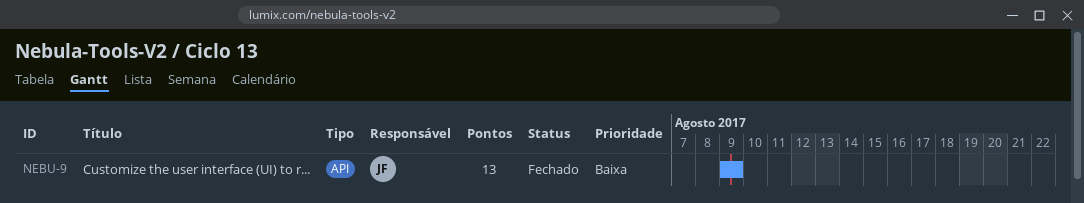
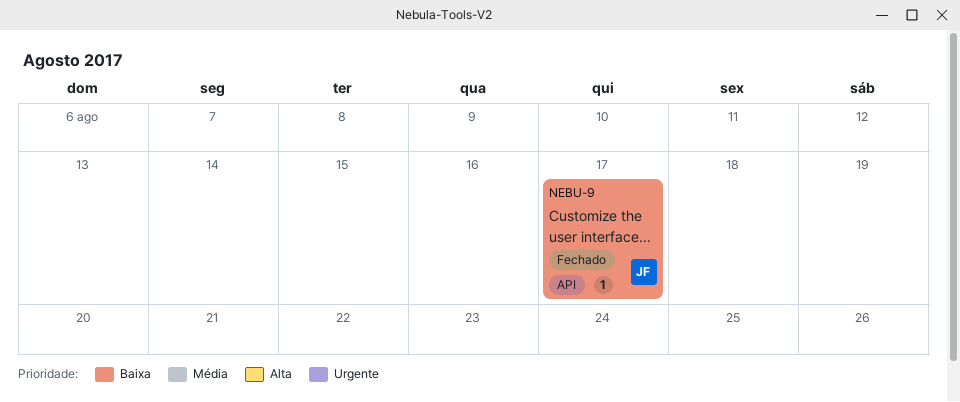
NEBU-9, estimate: 13 -> 1
NEBU-9, due: Aug 9 -> Aug 17

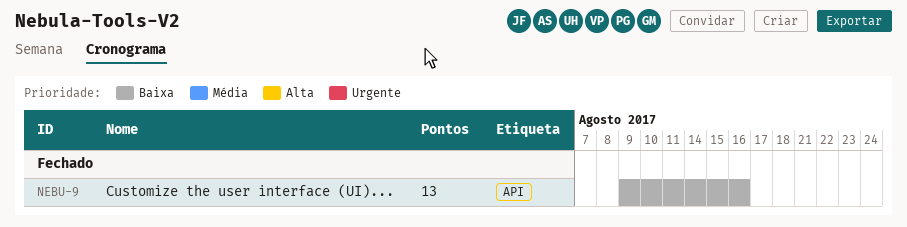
NEBU-9, estimate: 1 -> 13
NEBU-9, due: Aug 17 -> Aug 16

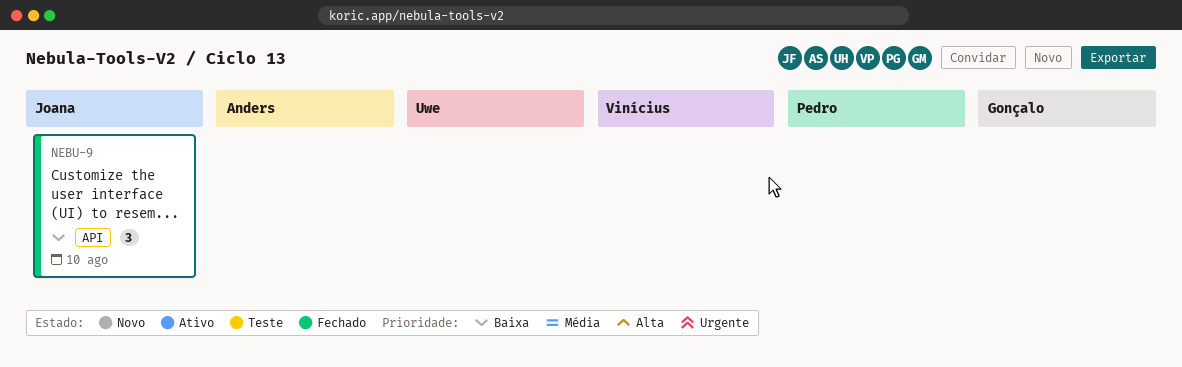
NEBU-9, estimate: 13 -> 3
NEBU-9, due: Aug 16 -> Aug 10

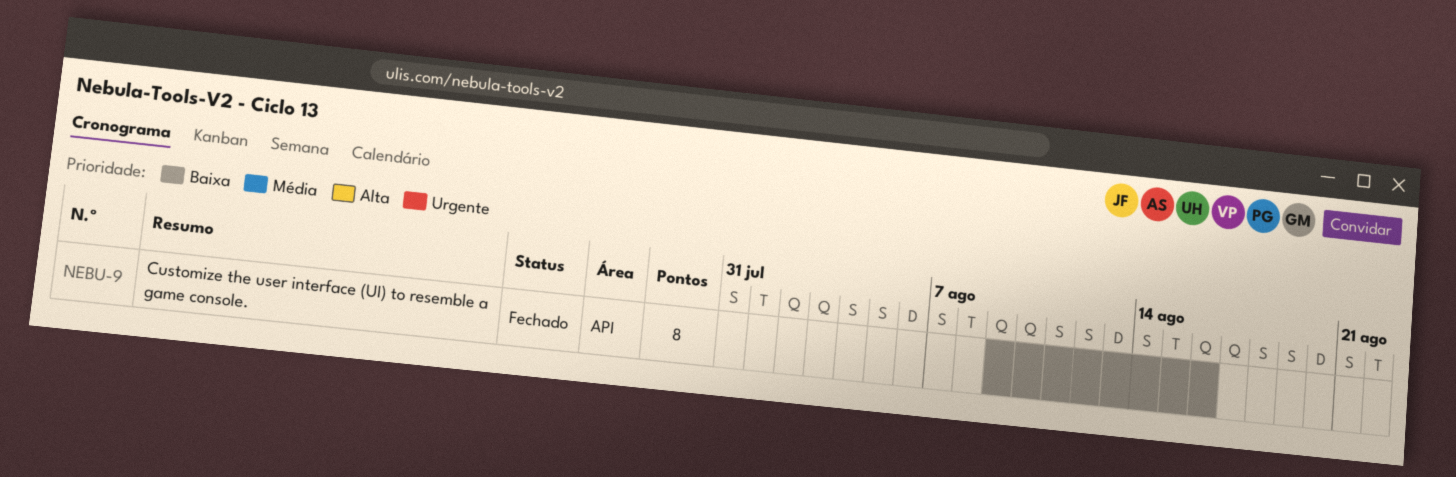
NEBU-9, estimate: 3 -> 8
NEBU-9, due: Aug 10 -> Aug 16

